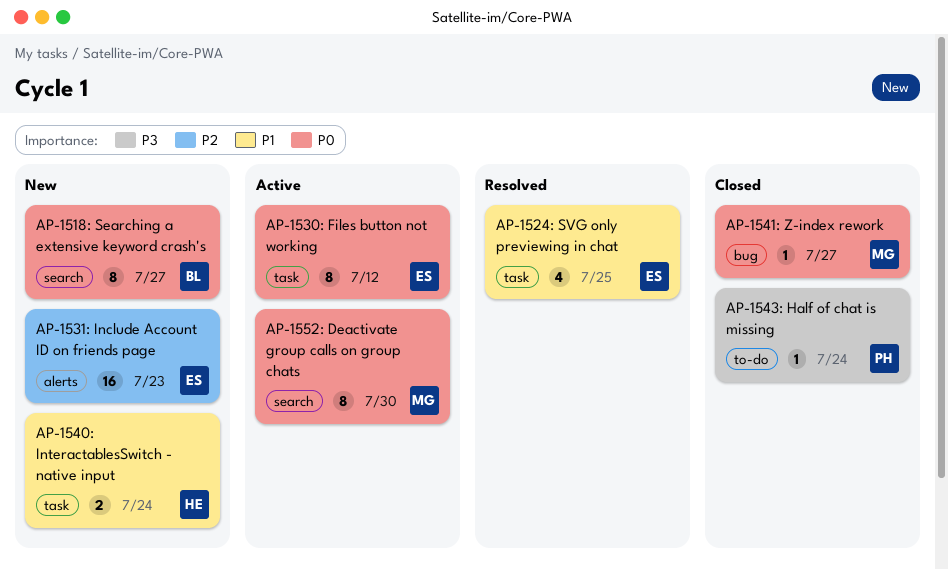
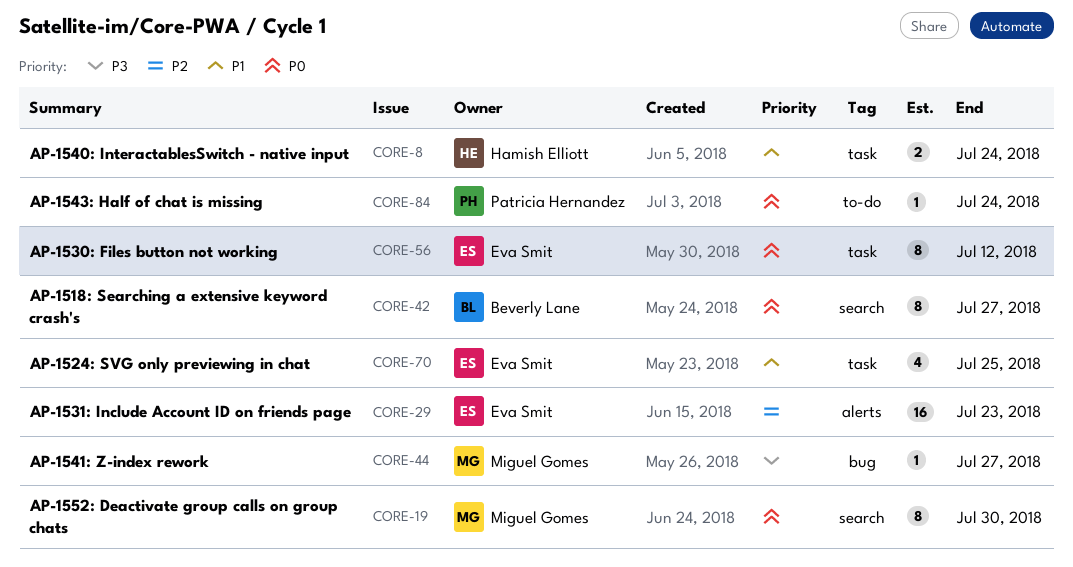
AP-1541: Z-index rework, priority: P0 -> P3
AP-1543: Half of chat is missing, priority: P3 -> P0

